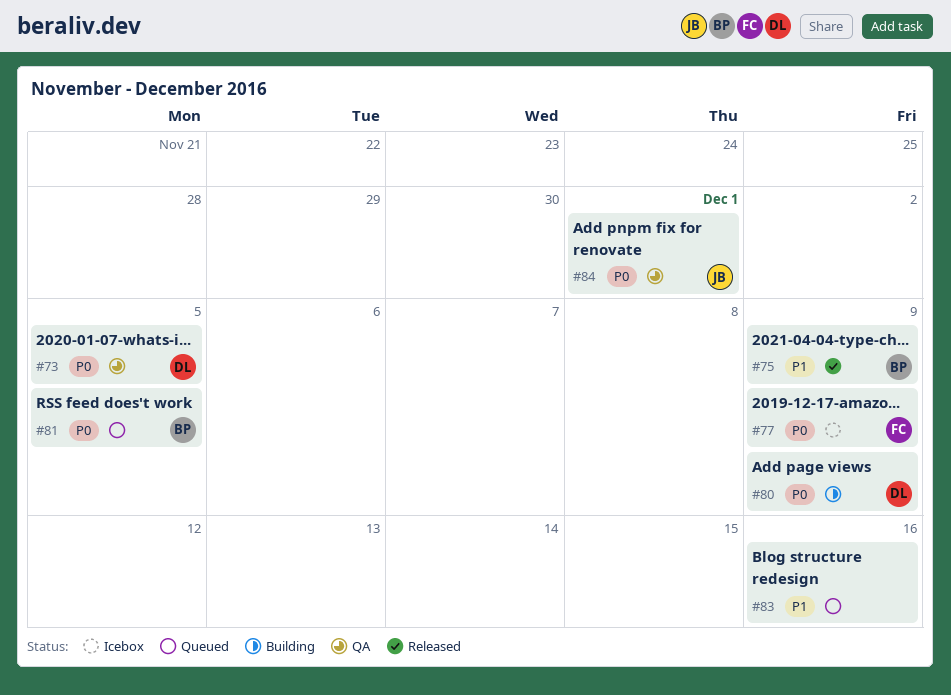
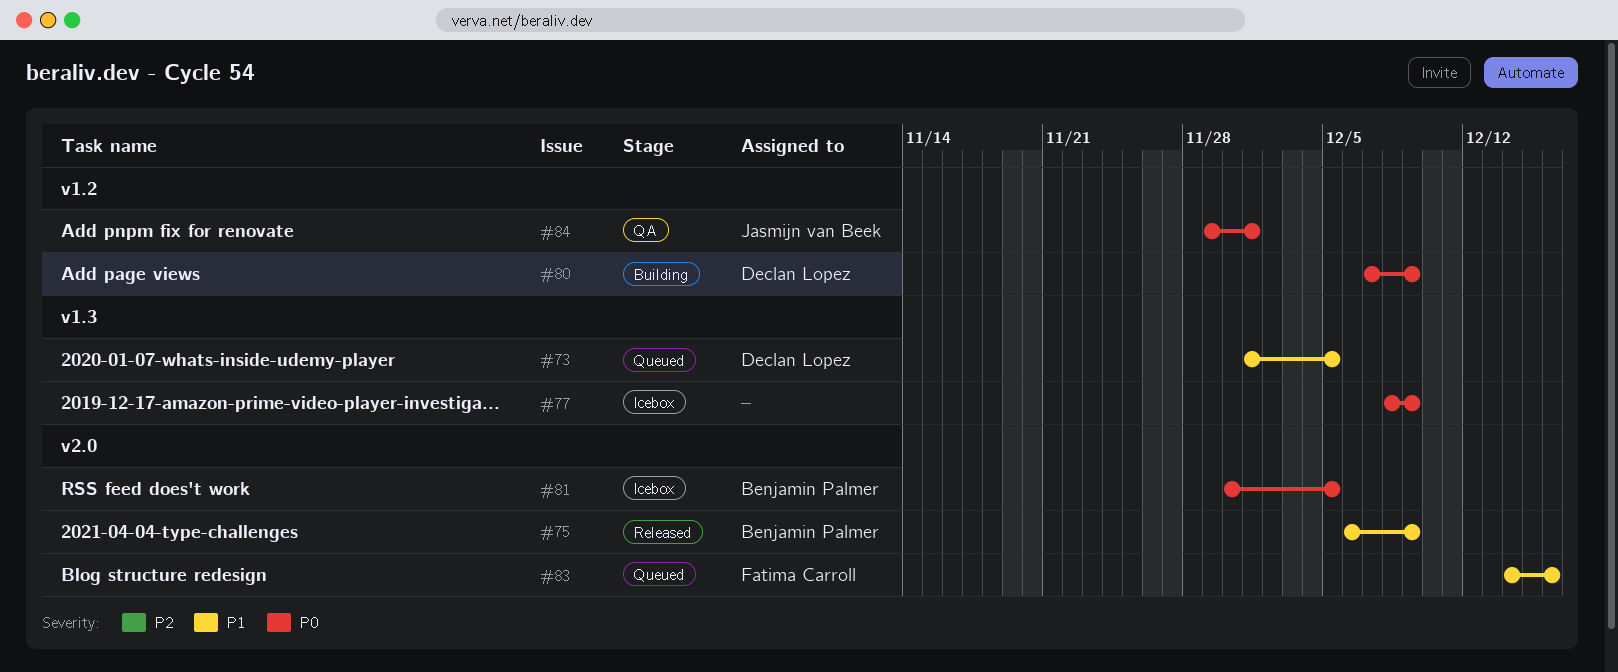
#73, status: QA -> Queued
#73, priority: P0 -> P1
#77, owner: Fatima Carroll -> none
#81, status: Queued -> Icebox
#83, owner: none -> Fatima Carroll

